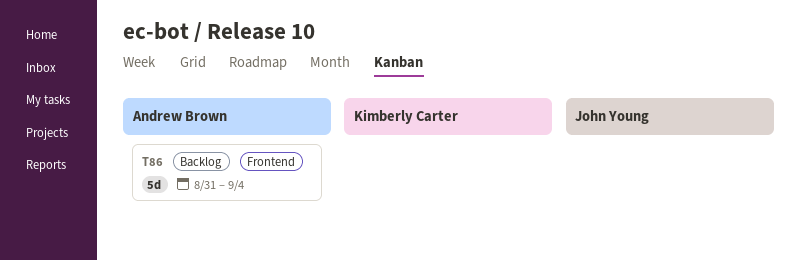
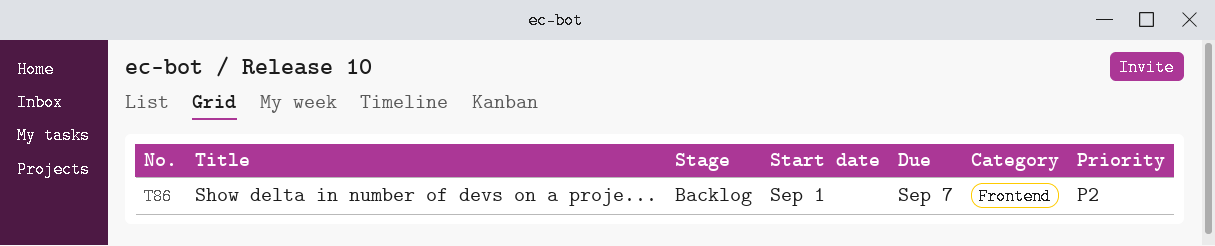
T86, start: Aug 31 -> Sep 1
T86, due: Sep 4 -> Sep 7

